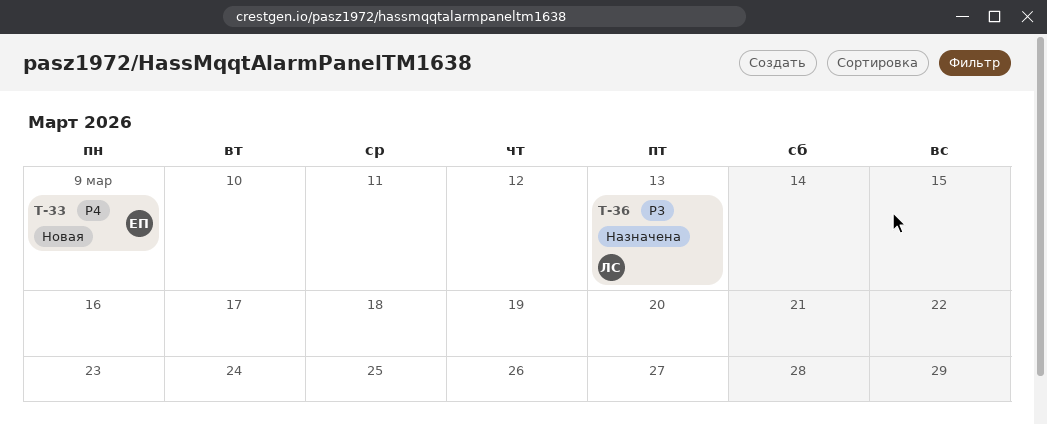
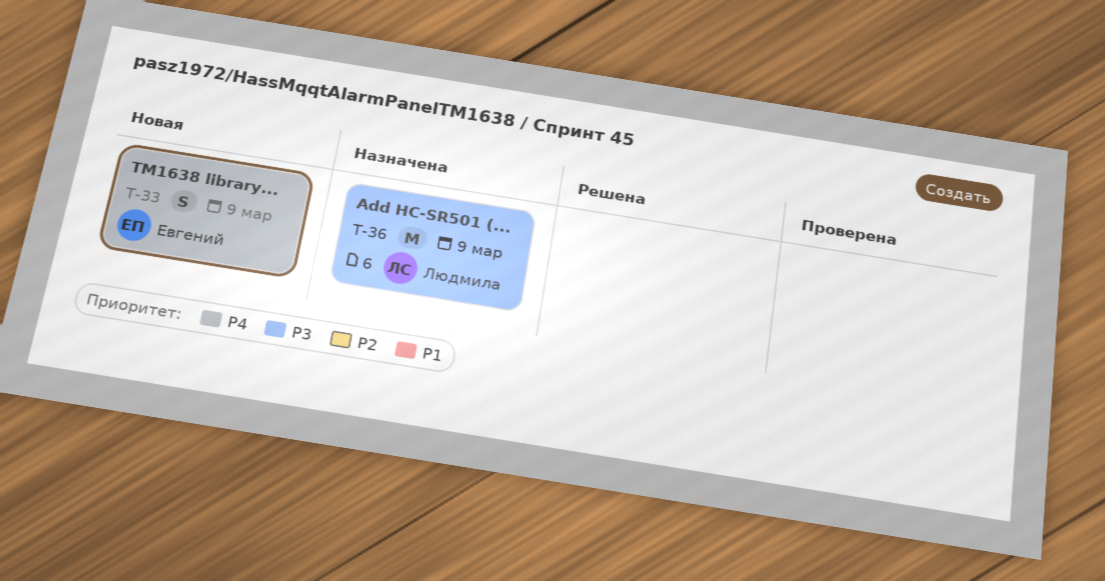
T-36, due: Mar 13 -> Mar 9

